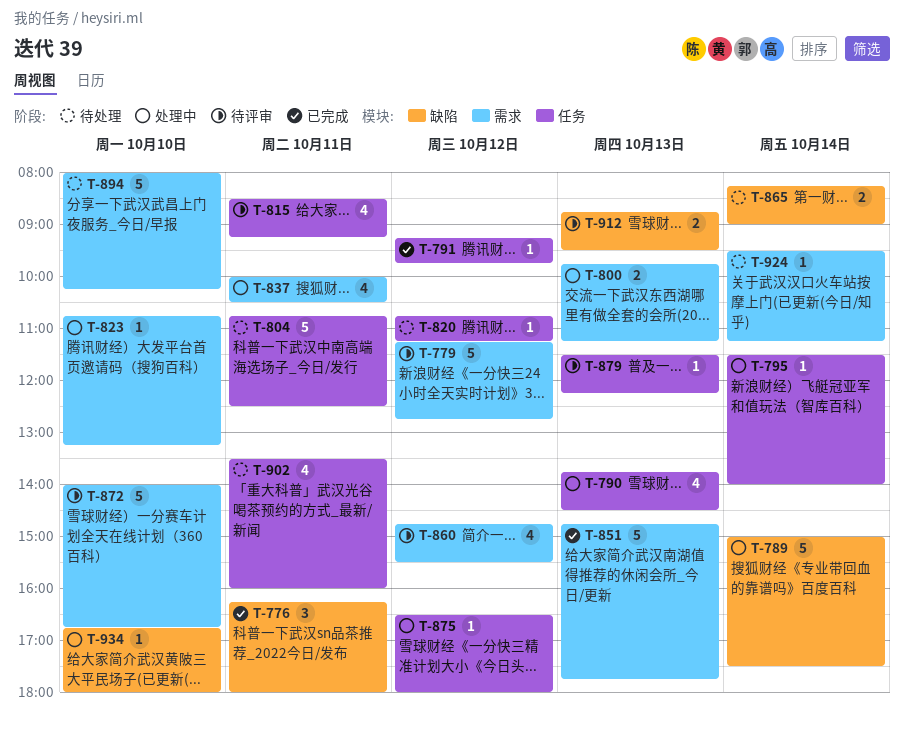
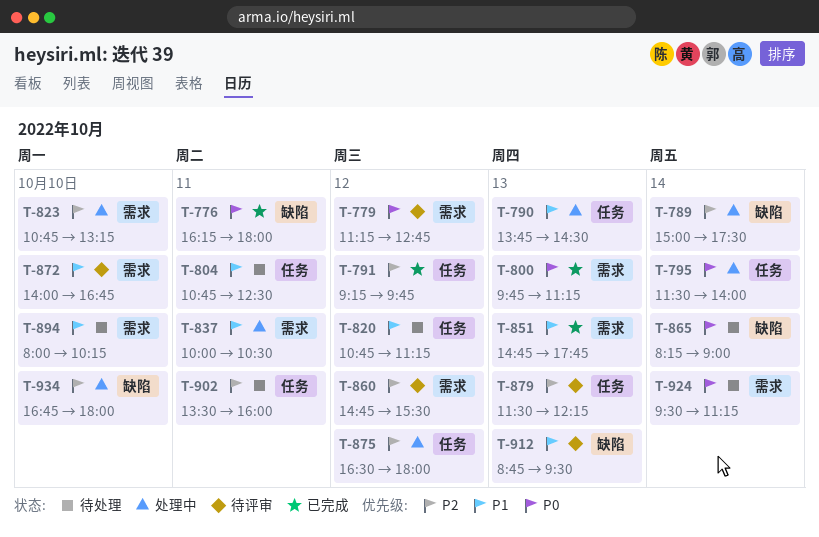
T-800, status: 处理中 -> 已完成
T-815: present -> none

